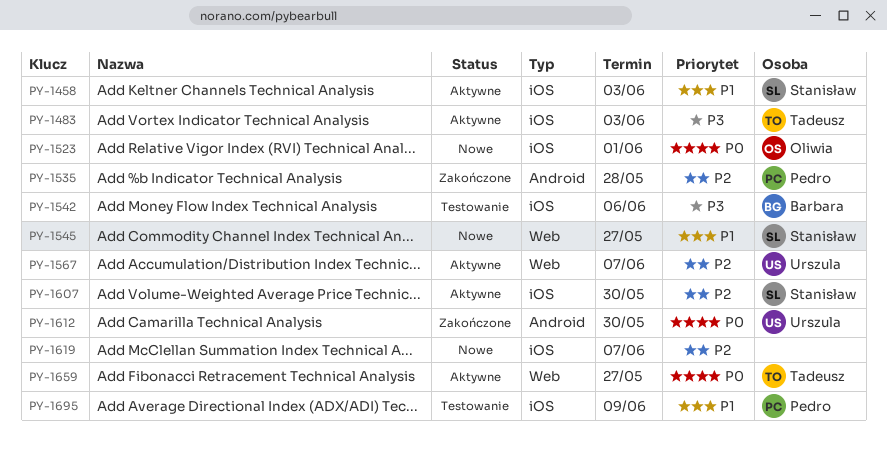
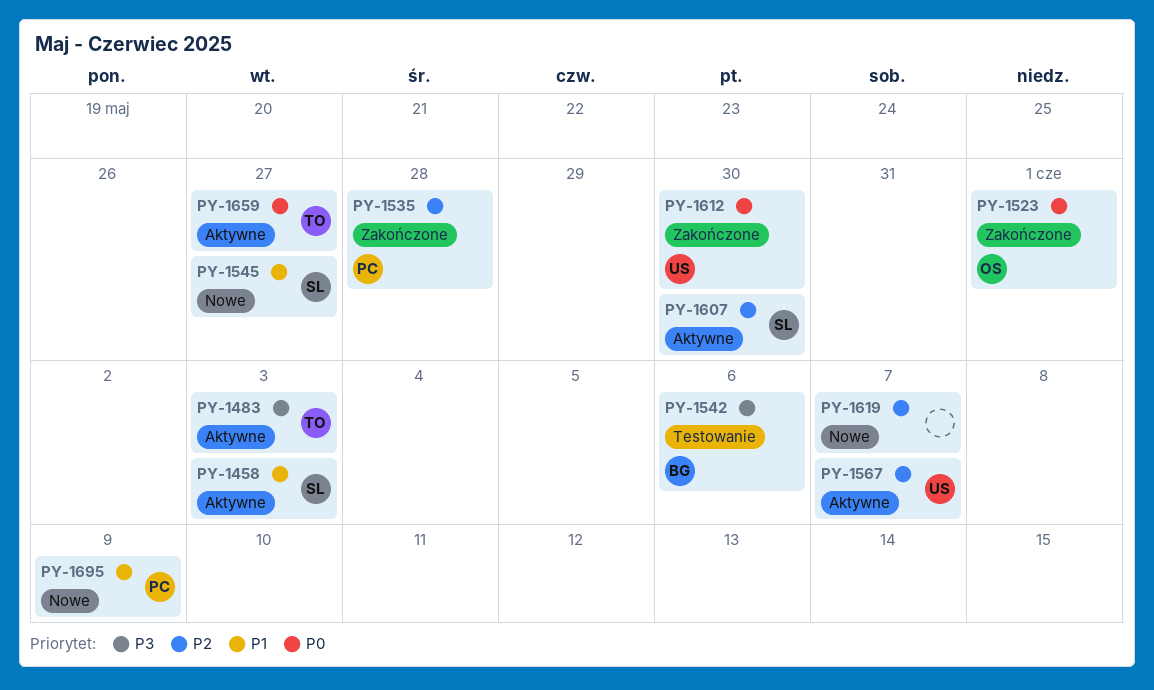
PY-1523, status: Nowe -> Zakończone
PY-1695, status: Testowanie -> Nowe

